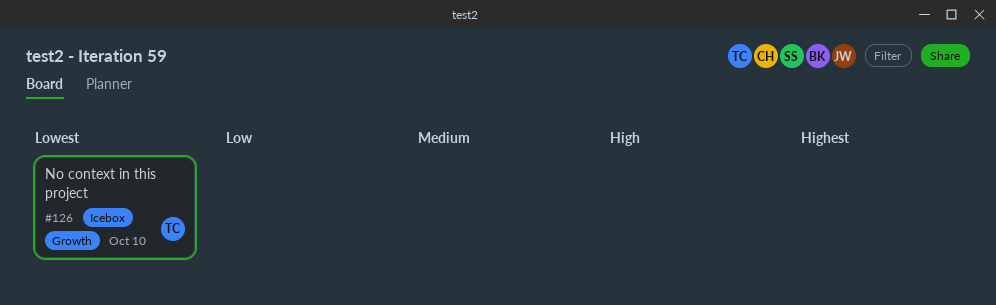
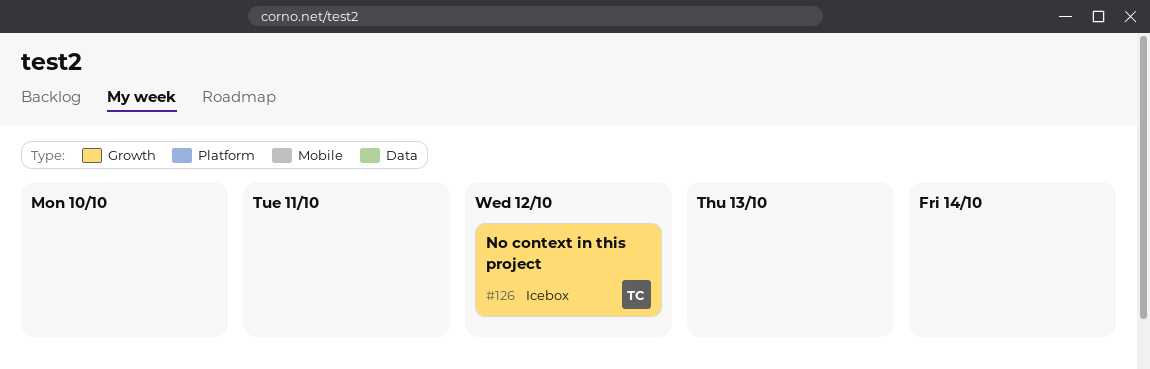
#126, due: Oct 10 -> Oct 12

